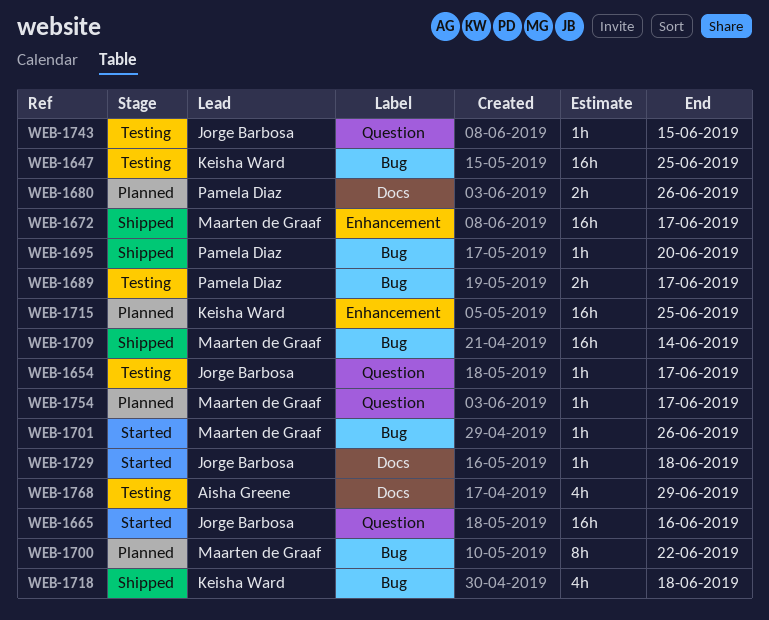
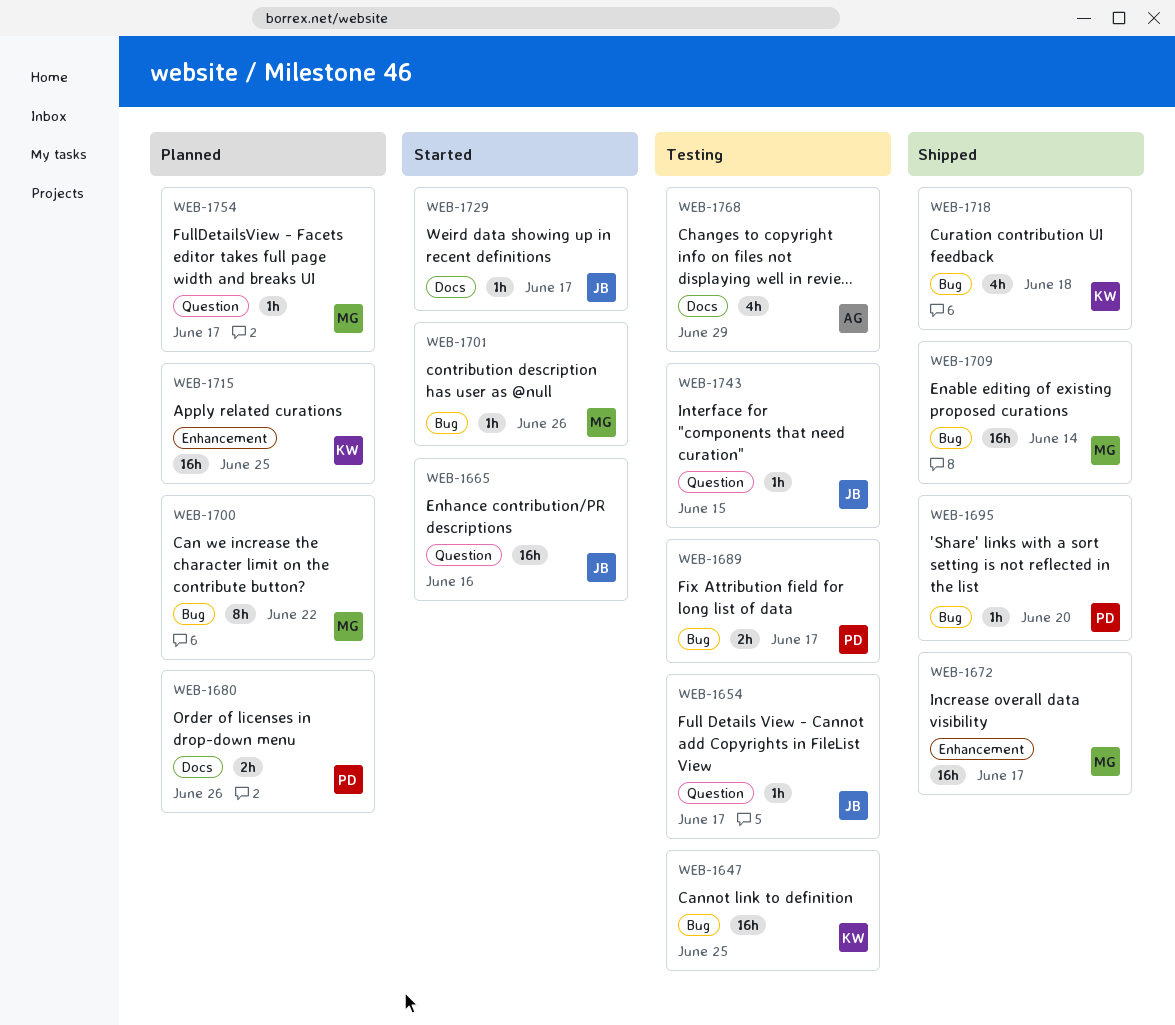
WEB-1729, due: Jun 18 -> Jun 17

